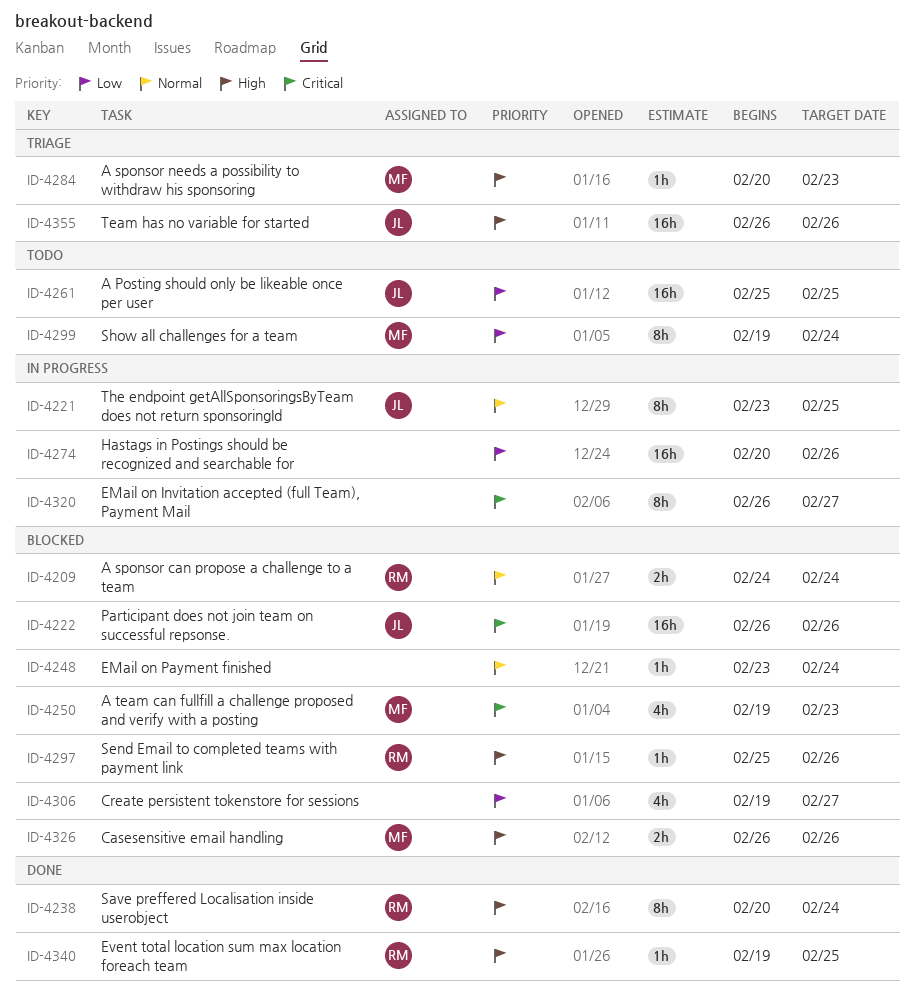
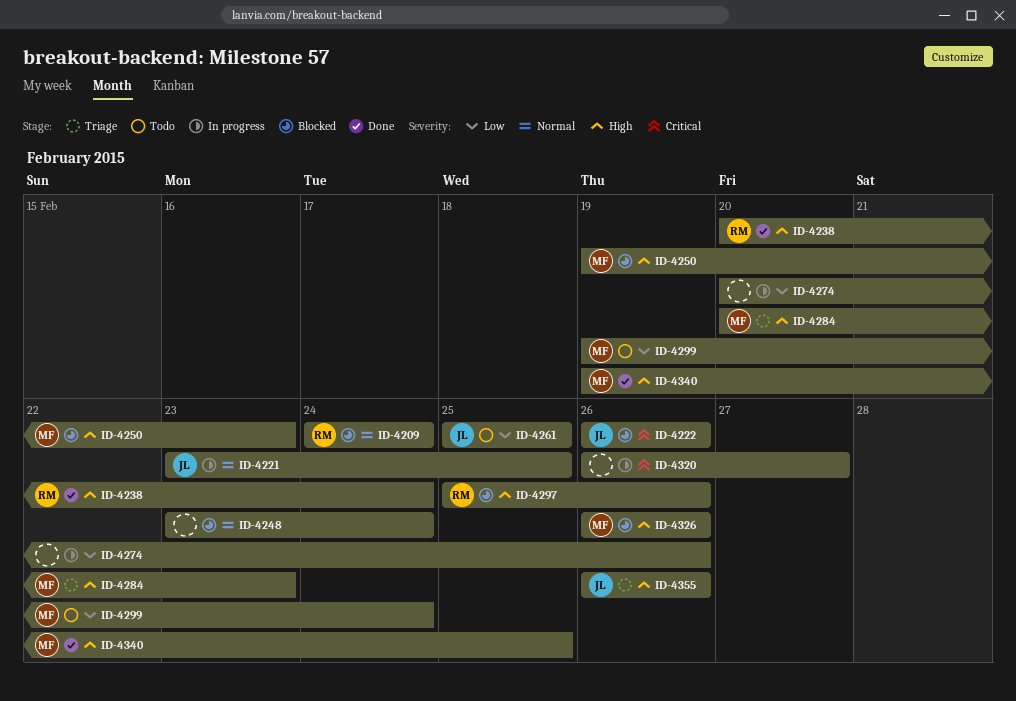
ID-4250, priority: Critical -> High
ID-4306: present -> none
ID-4340, owner: RM -> MF

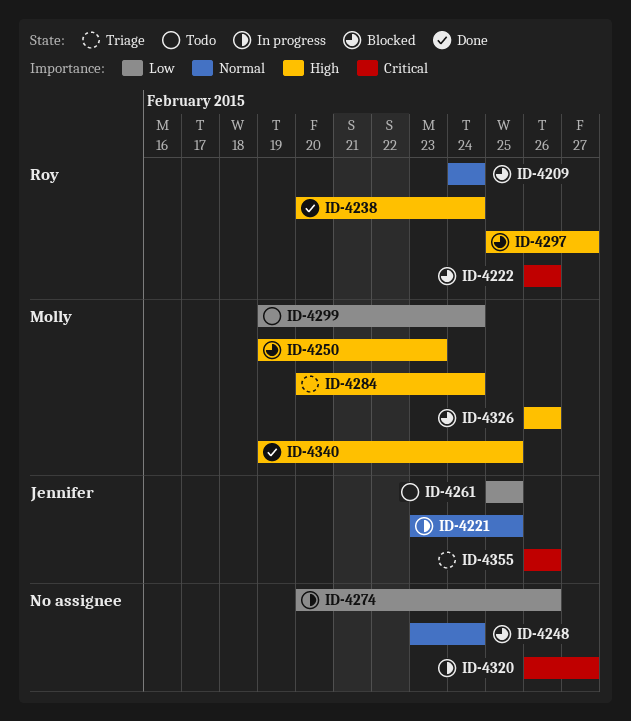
ID-4222, owner: Jennifer -> Roy
ID-4284, due: Feb 23 -> Feb 24
ID-4297, due: Feb 26 -> Feb 27
ID-4355, priority: High -> Critical

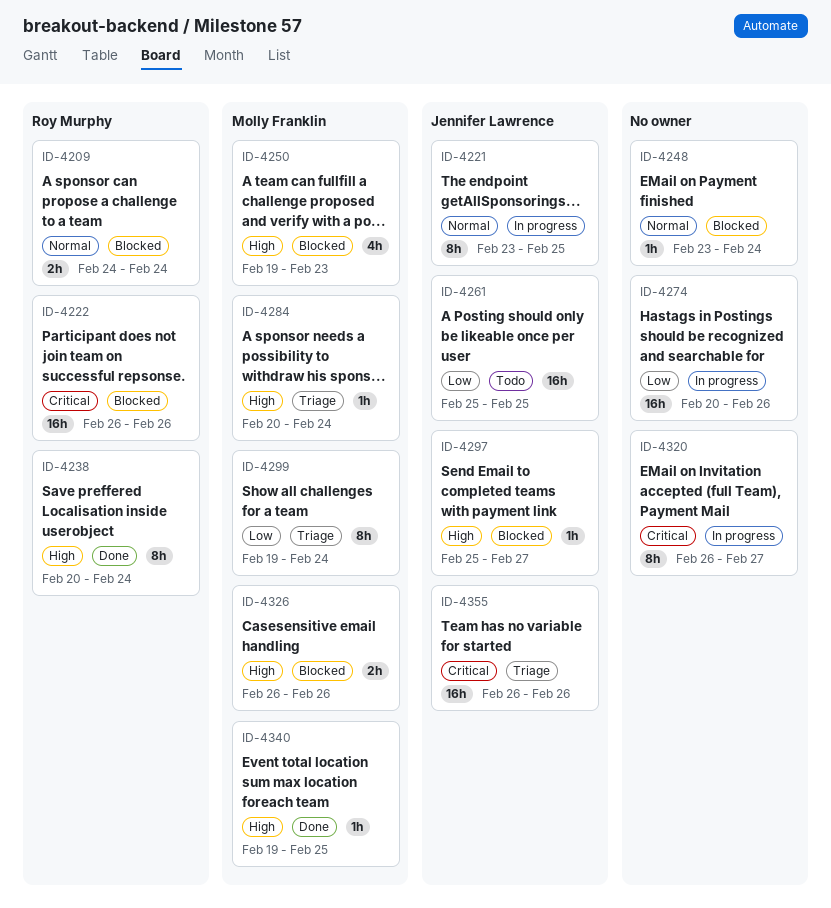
ID-4297, owner: Roy Murphy -> Jennifer Lawrence
ID-4299, status: Todo -> Triage

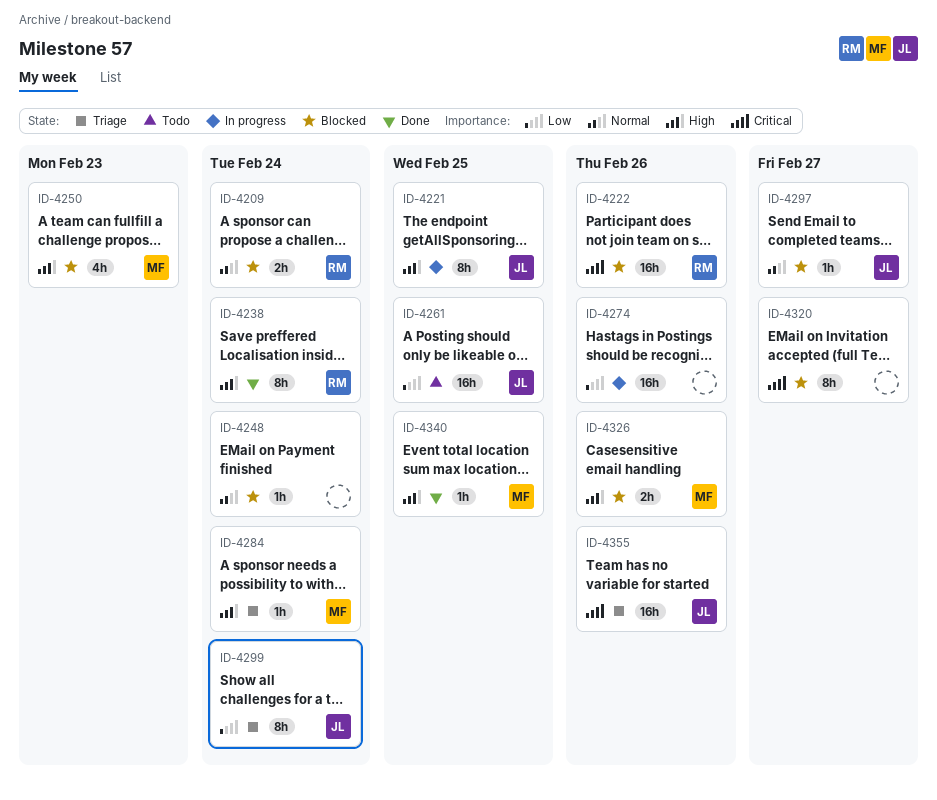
ID-4221, priority: Normal -> High
ID-4297, priority: High -> Normal
ID-4299, owner: Molly Franklin -> Jennifer Lawrence
ID-4320, status: In progress -> Blocked

